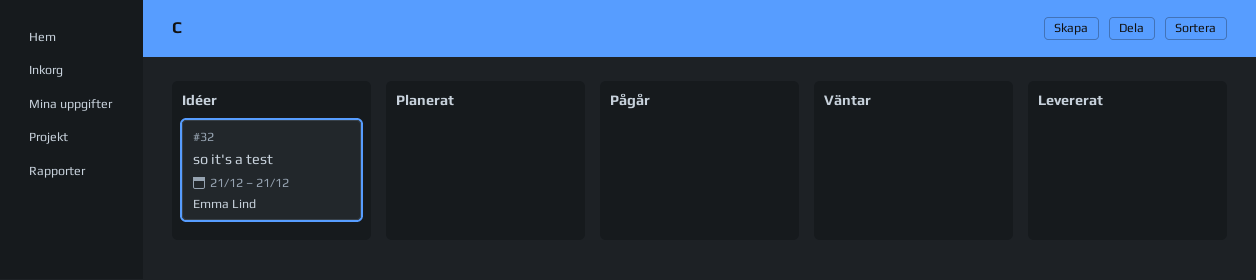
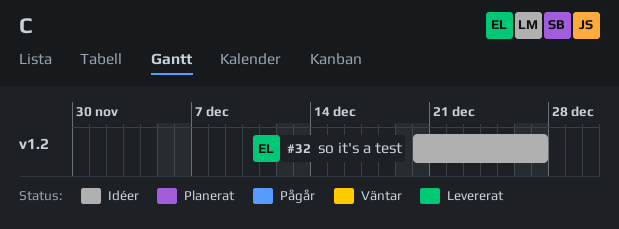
#32, start: Dec 21 -> Dec 20
#32, due: Dec 21 -> Dec 27

